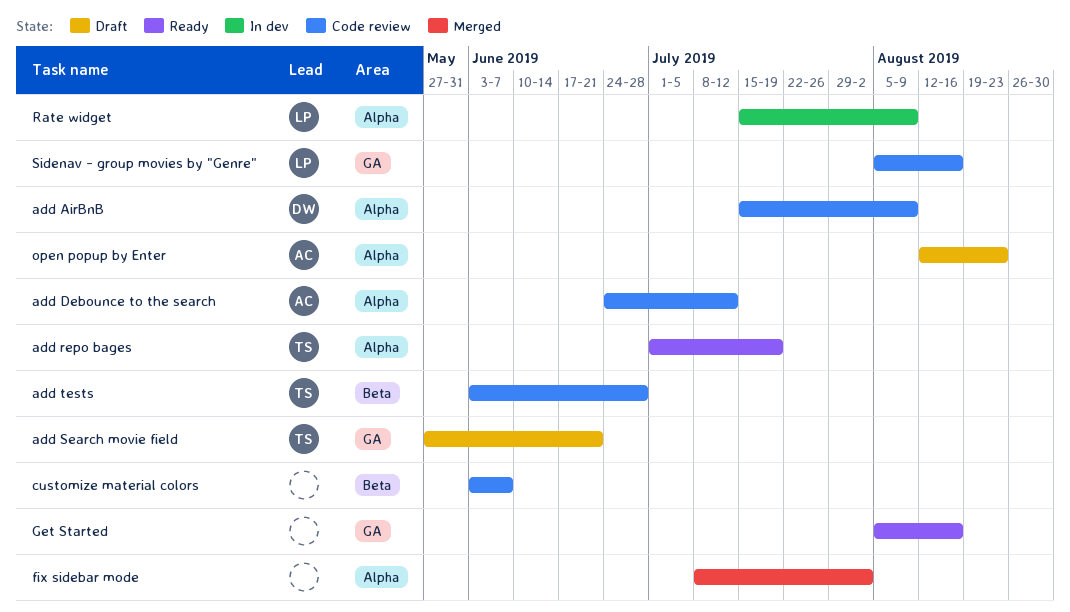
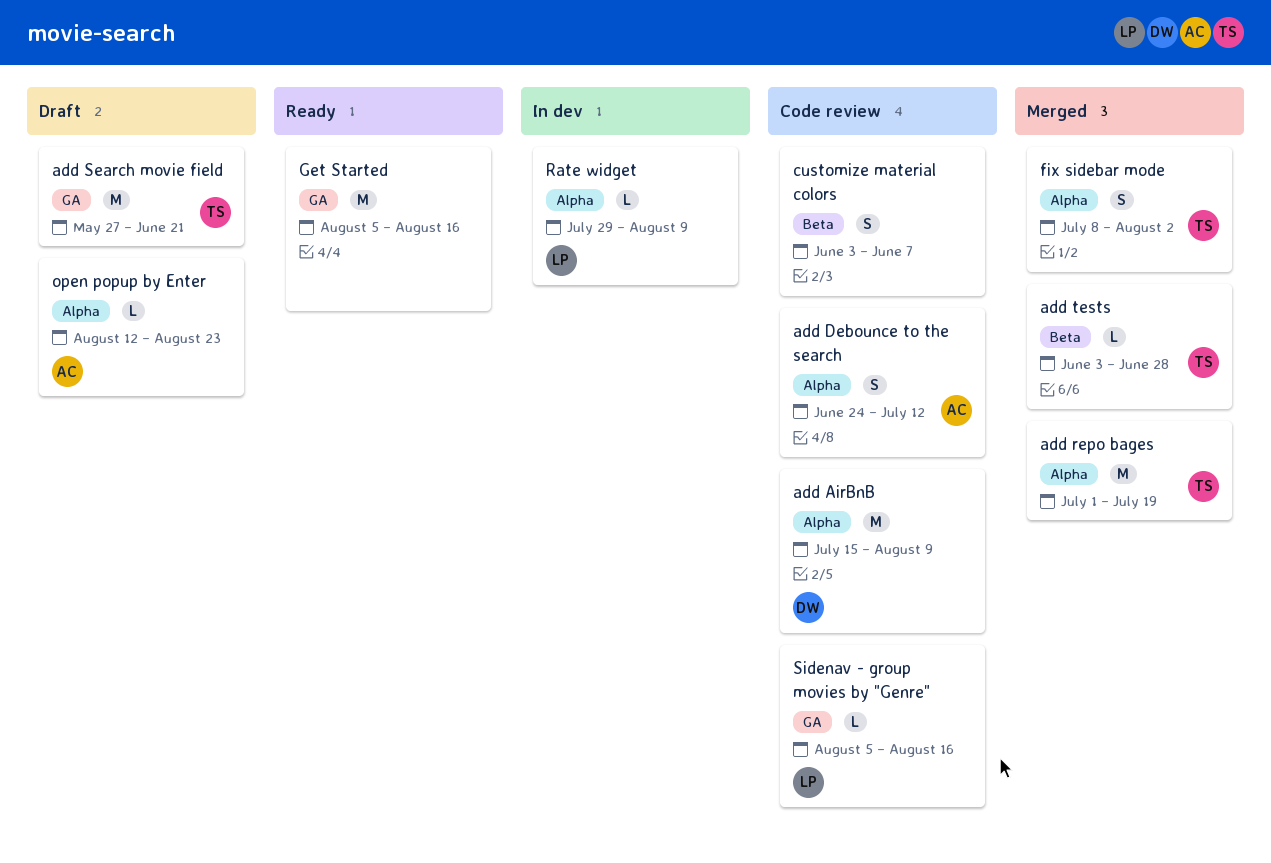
add repo bages, status: Ready -> Merged
add tests, status: Code review -> Merged
fix sidebar mode, owner: none -> TS
Rate widget, start: Jul 15 -> Jul 29

